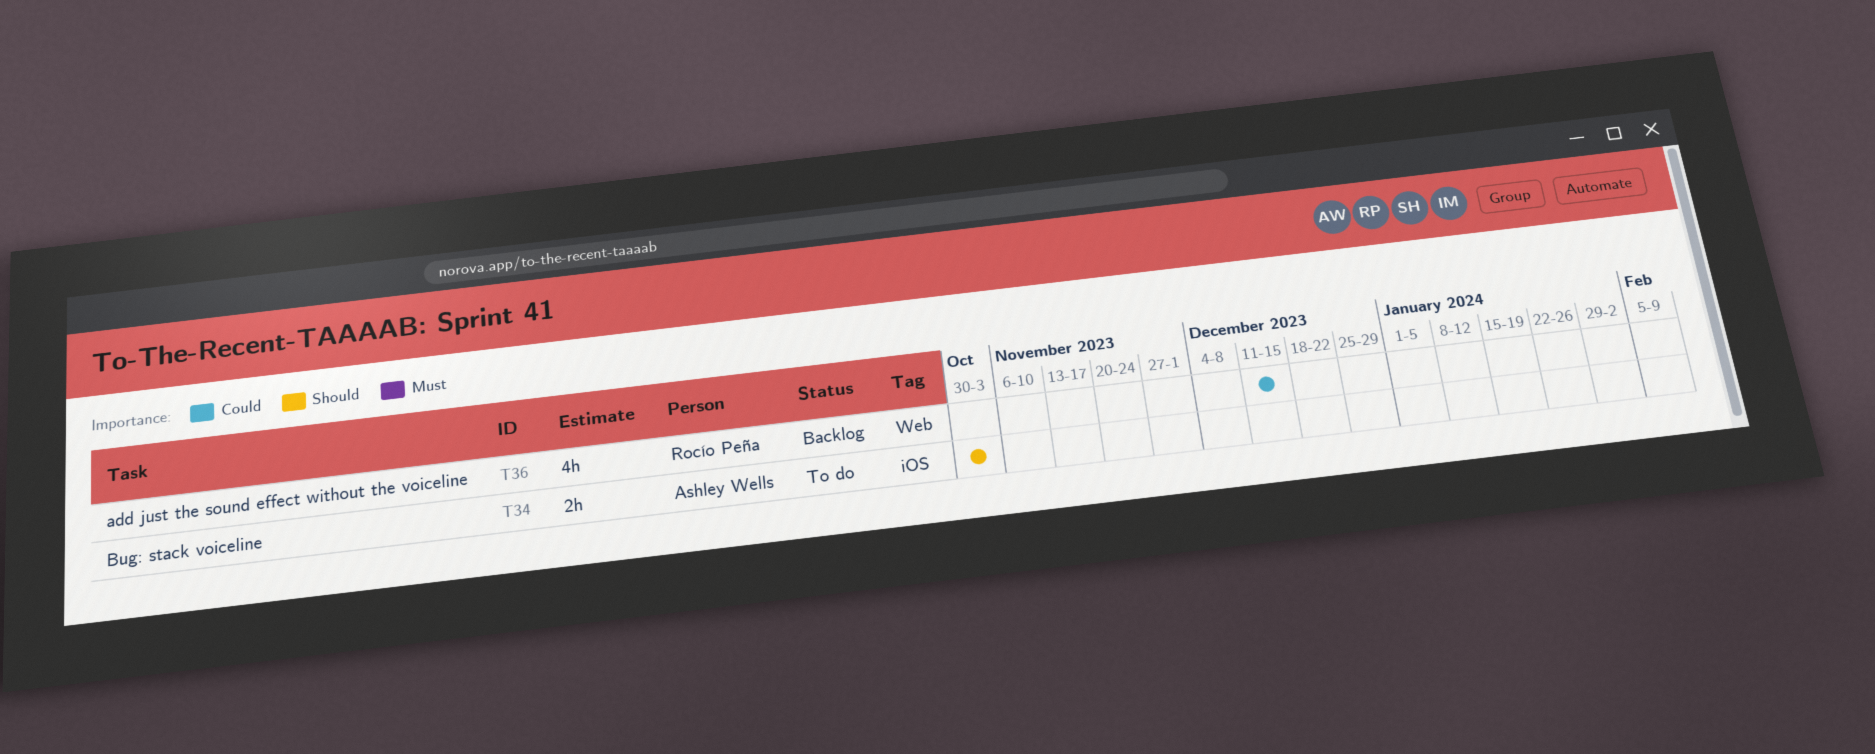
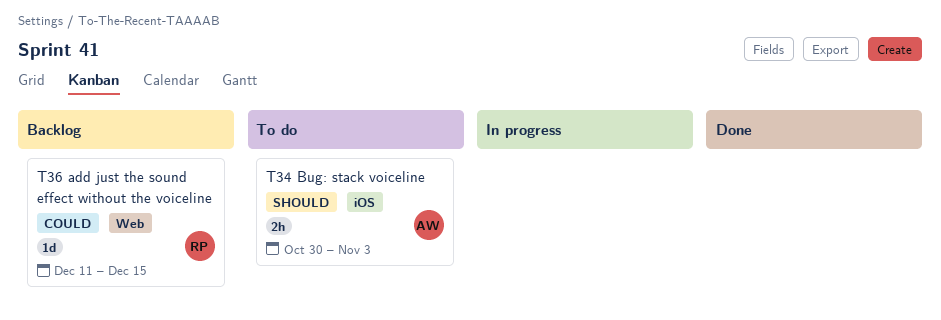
T36, estimate: 4h -> 1d

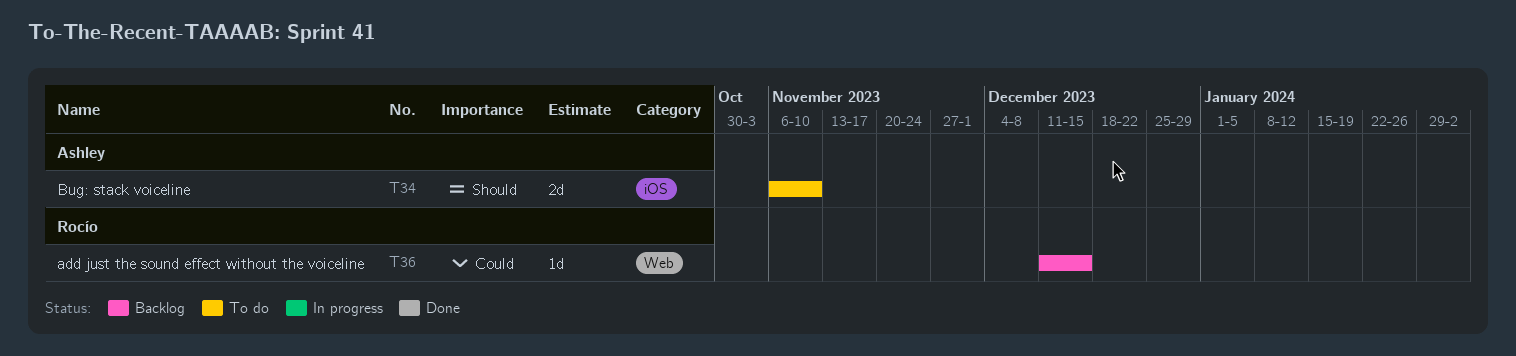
T34, estimate: 2h -> 2d
T34, start: Oct 30 -> Nov 6
T34, due: Nov 3 -> Nov 10

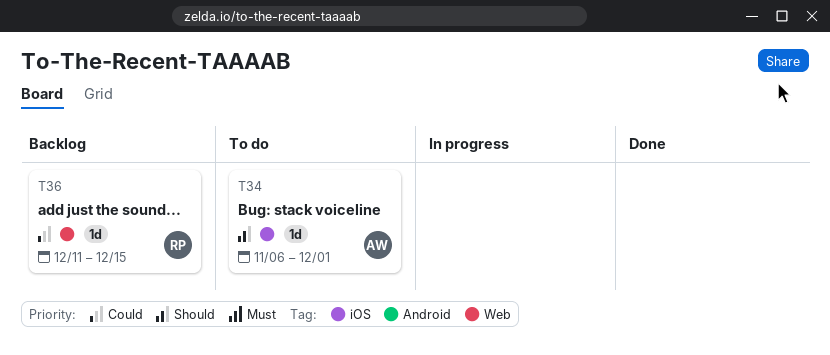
T34, estimate: 2d -> 1d
T34, due: Nov 10 -> Dec 1

